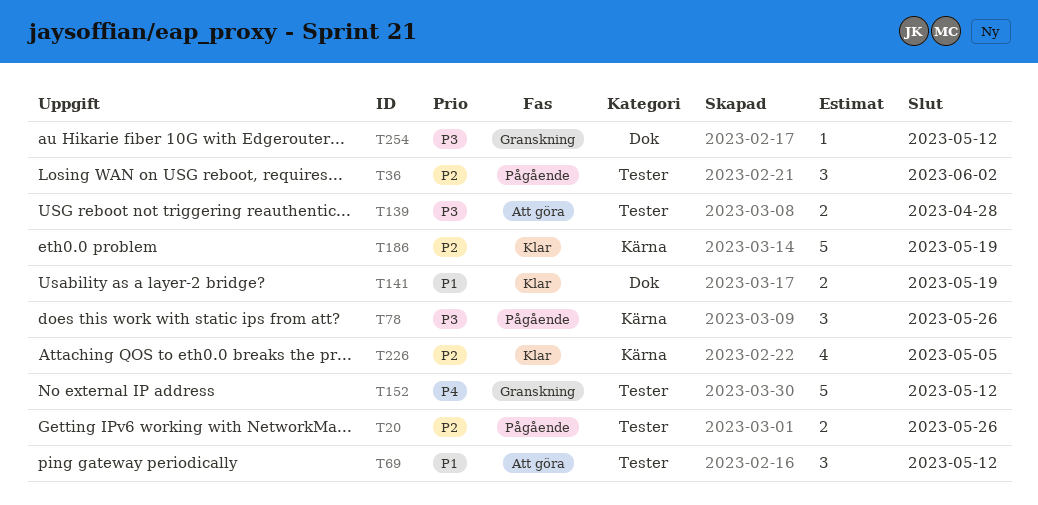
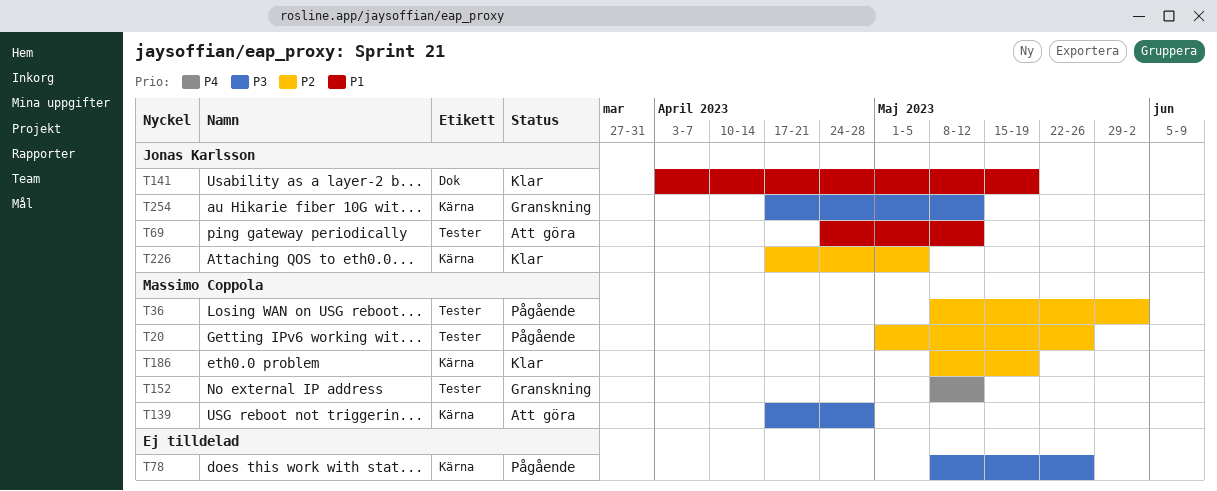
T139, label: Tester -> Kärna
T254, label: Dok -> Kärna

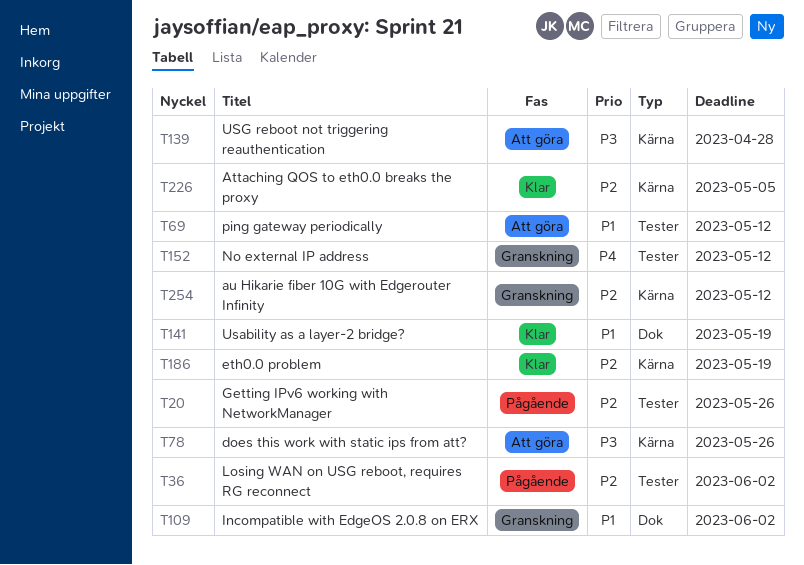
T78, status: Pågående -> Att göra
T109: none -> present
T254, priority: P3 -> P2

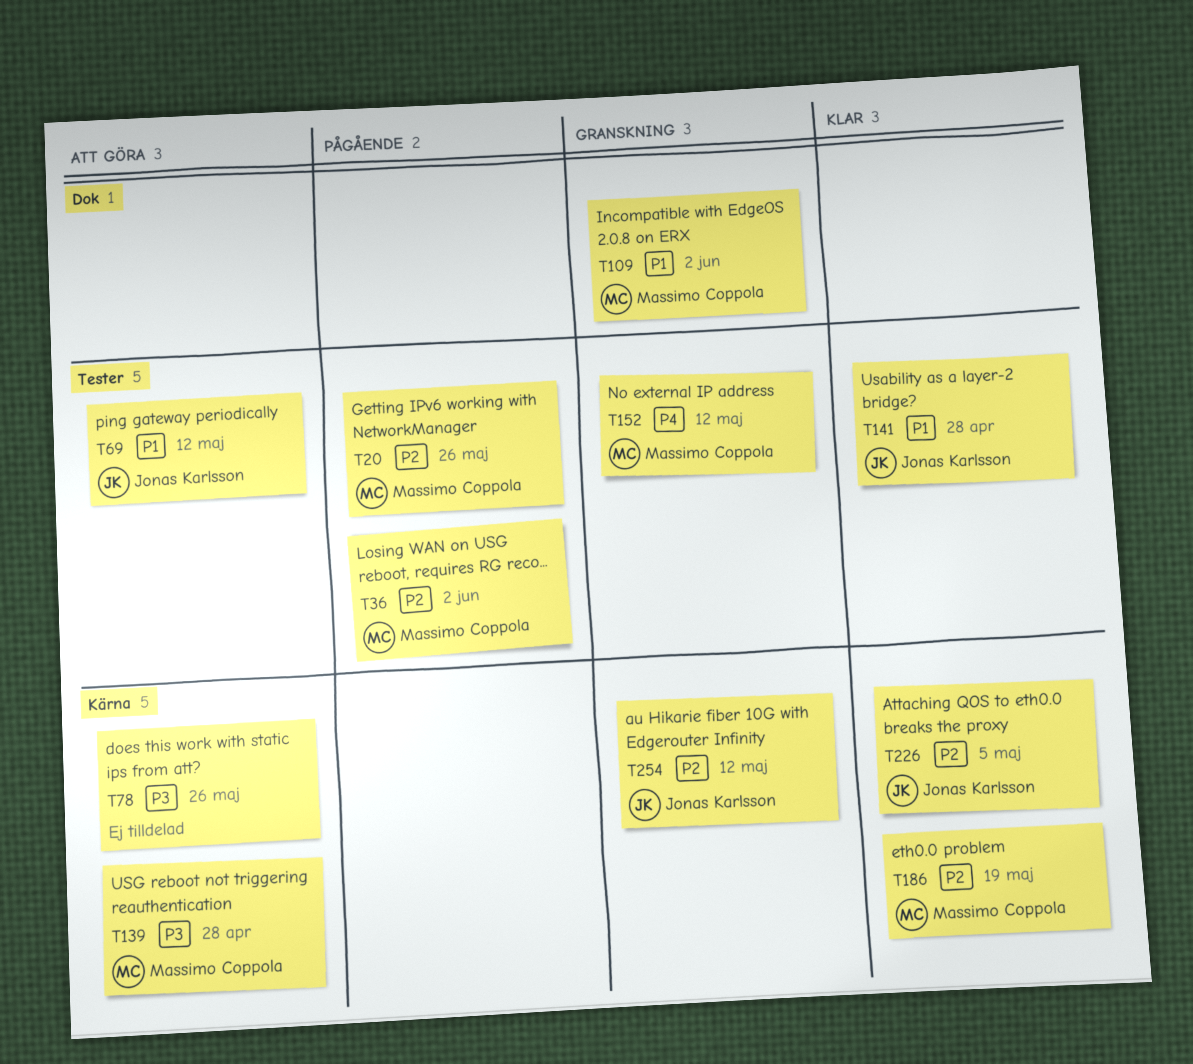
T141, label: Dok -> Tester
T141, due: May 19 -> Apr 28

